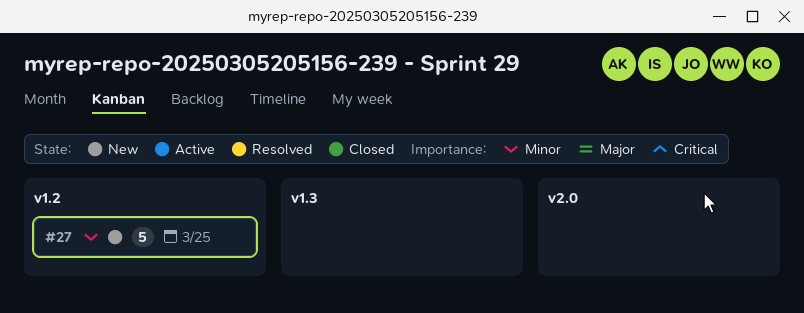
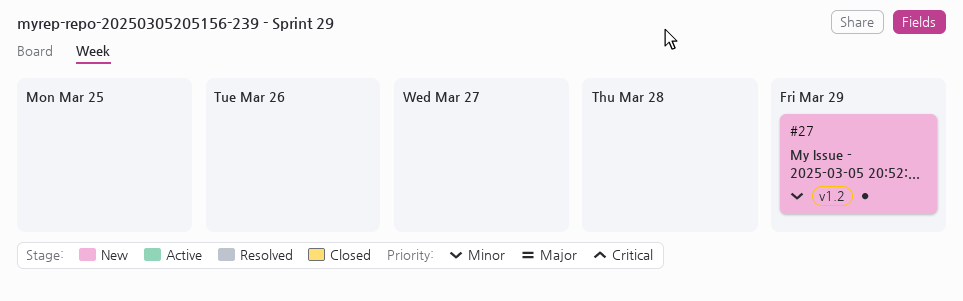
#27, estimate: 5 -> 1
#27, due: Mar 25 -> Mar 29

